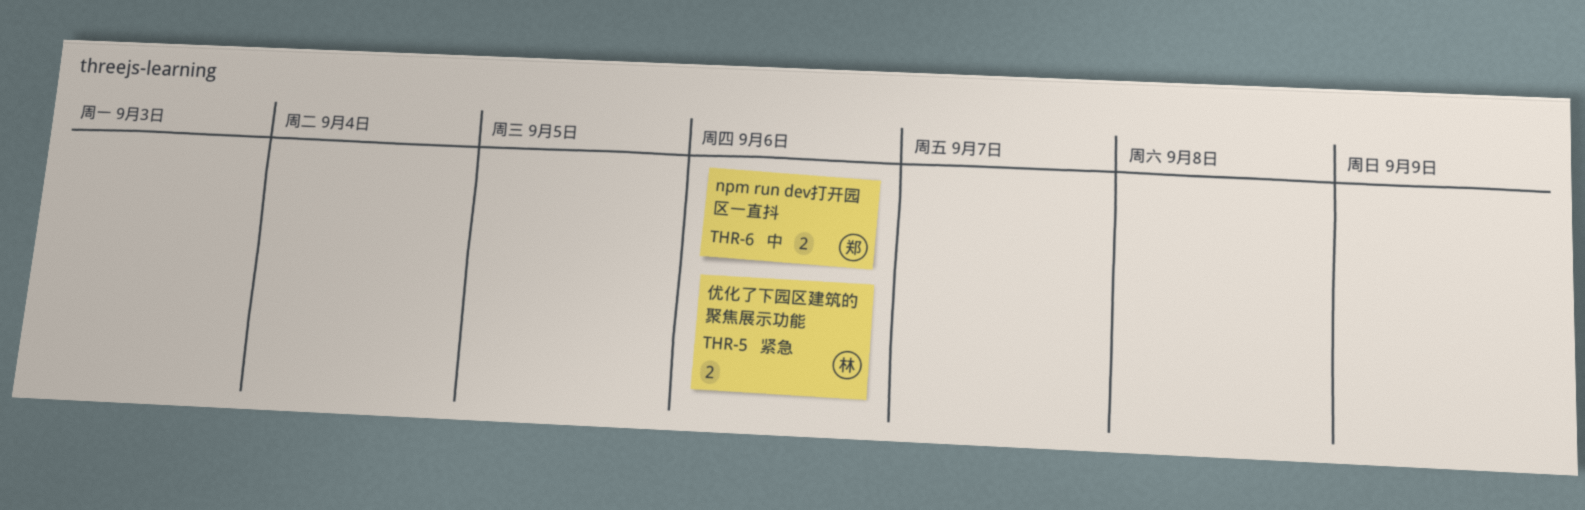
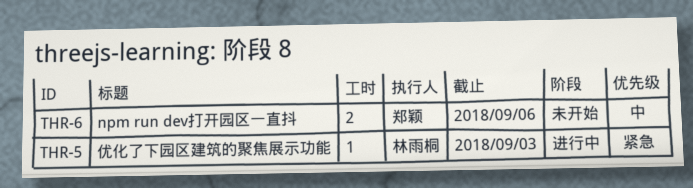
THR-5, estimate: 2 -> 1
THR-5, due: Sep 6 -> Sep 3

